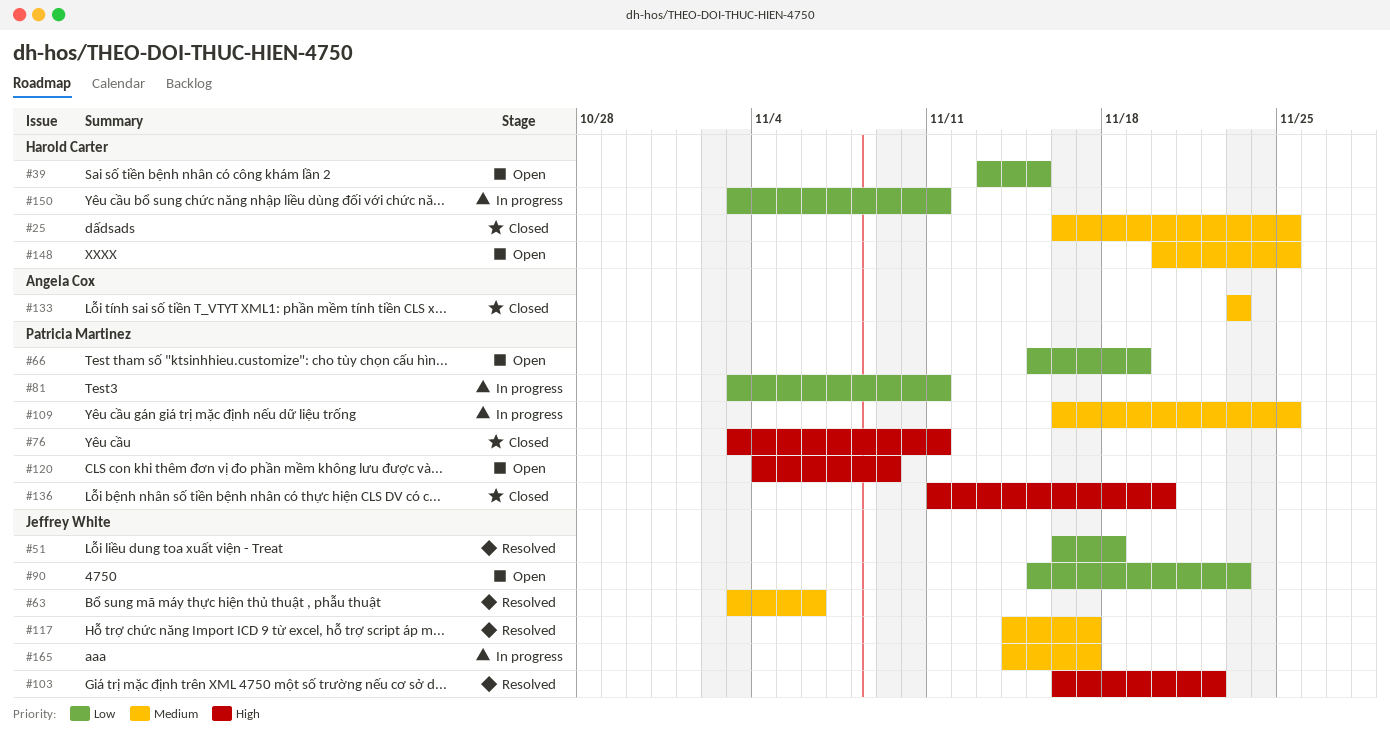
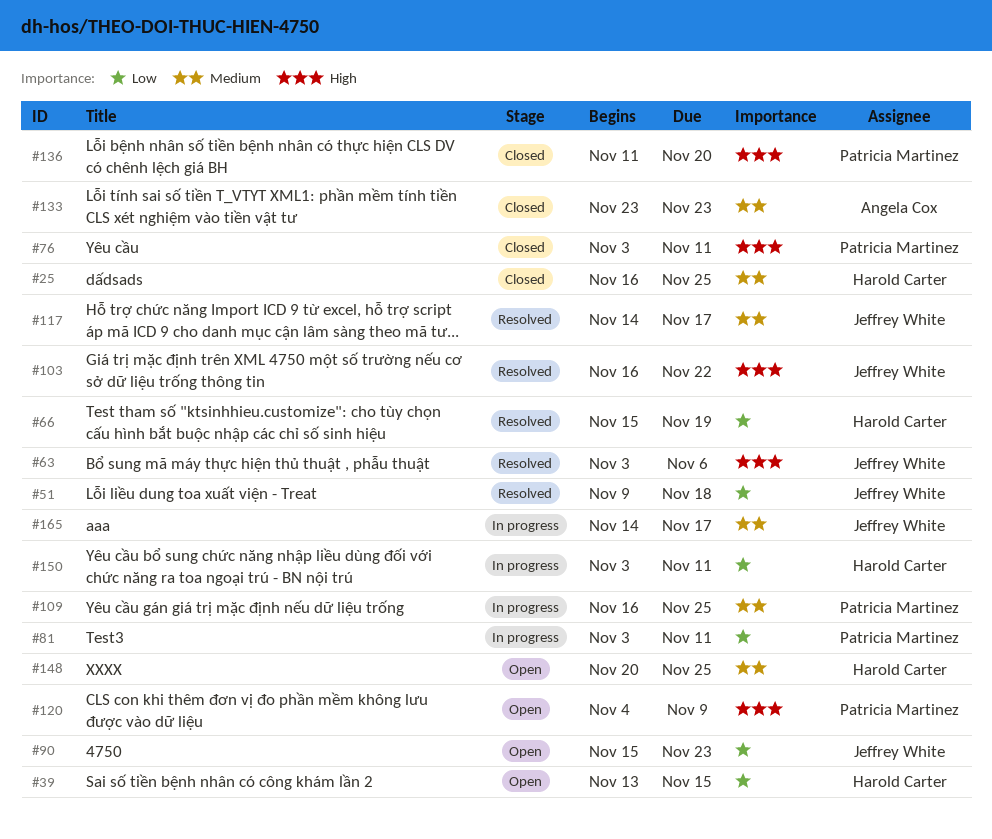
#51, start: Nov 16 -> Nov 9
#63, priority: Medium -> High
#66, status: Open -> Resolved
#66, owner: Patricia Martinez -> Harold Carter

